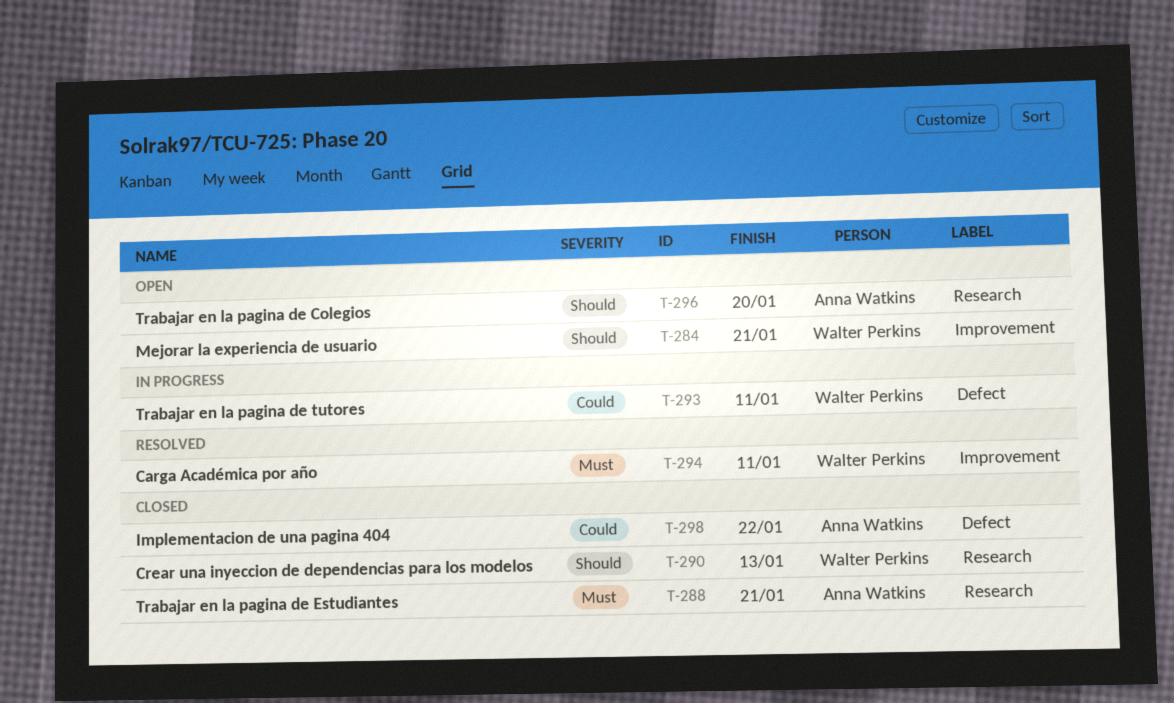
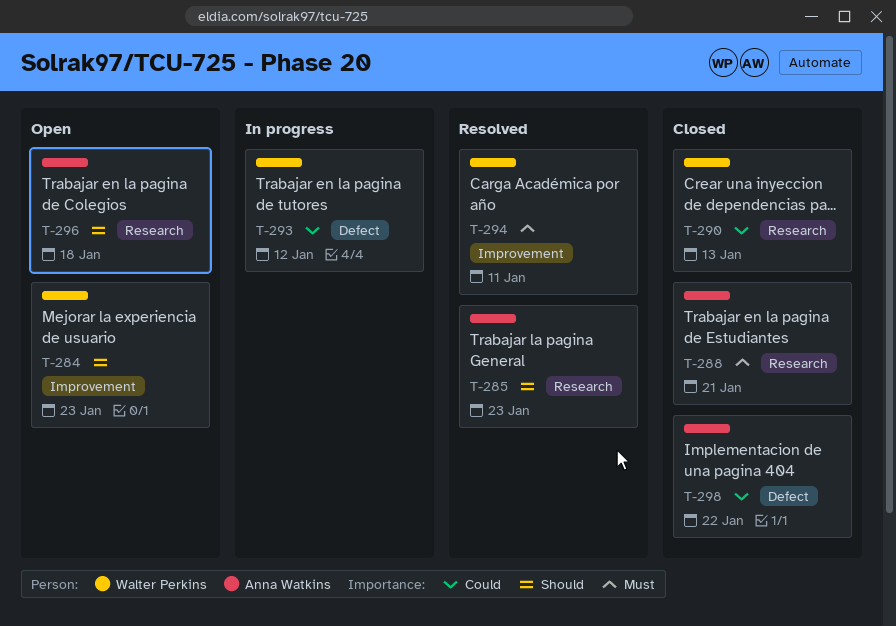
T-284, due: Jan 21 -> Jan 23
T-285: none -> present
T-290, priority: Should -> Could
T-293, due: Jan 11 -> Jan 12
T-296, due: Jan 20 -> Jan 18

